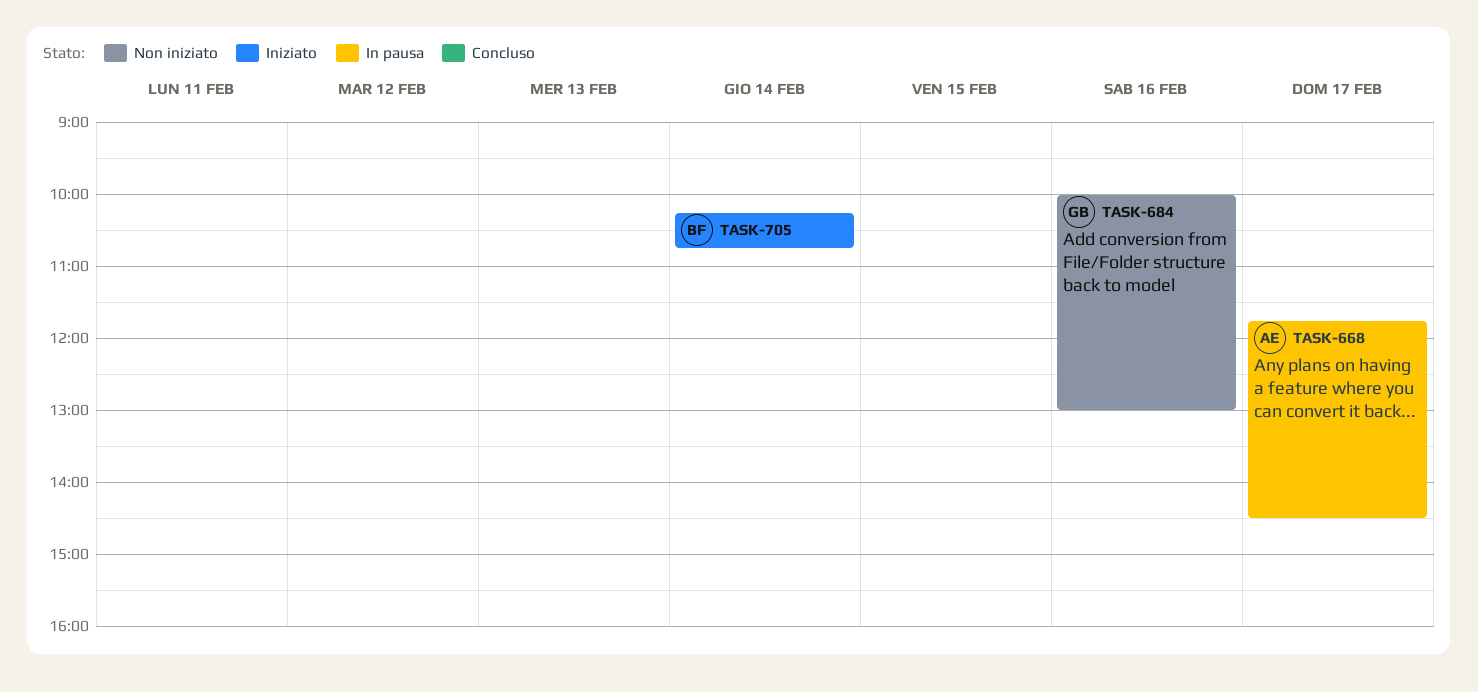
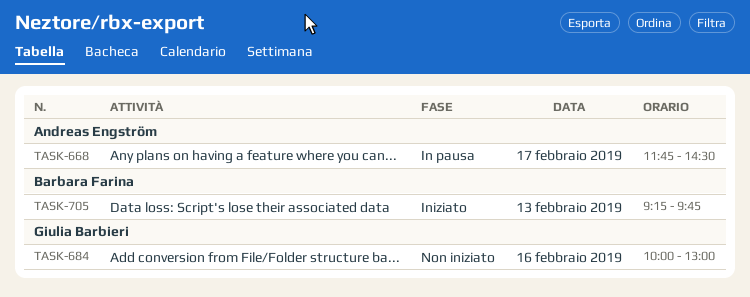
TASK-705, day: Feb 14 -> Feb 13
TASK-705, begins: 10:15 -> 09:15
TASK-705, ends: 10:45 -> 09:45

